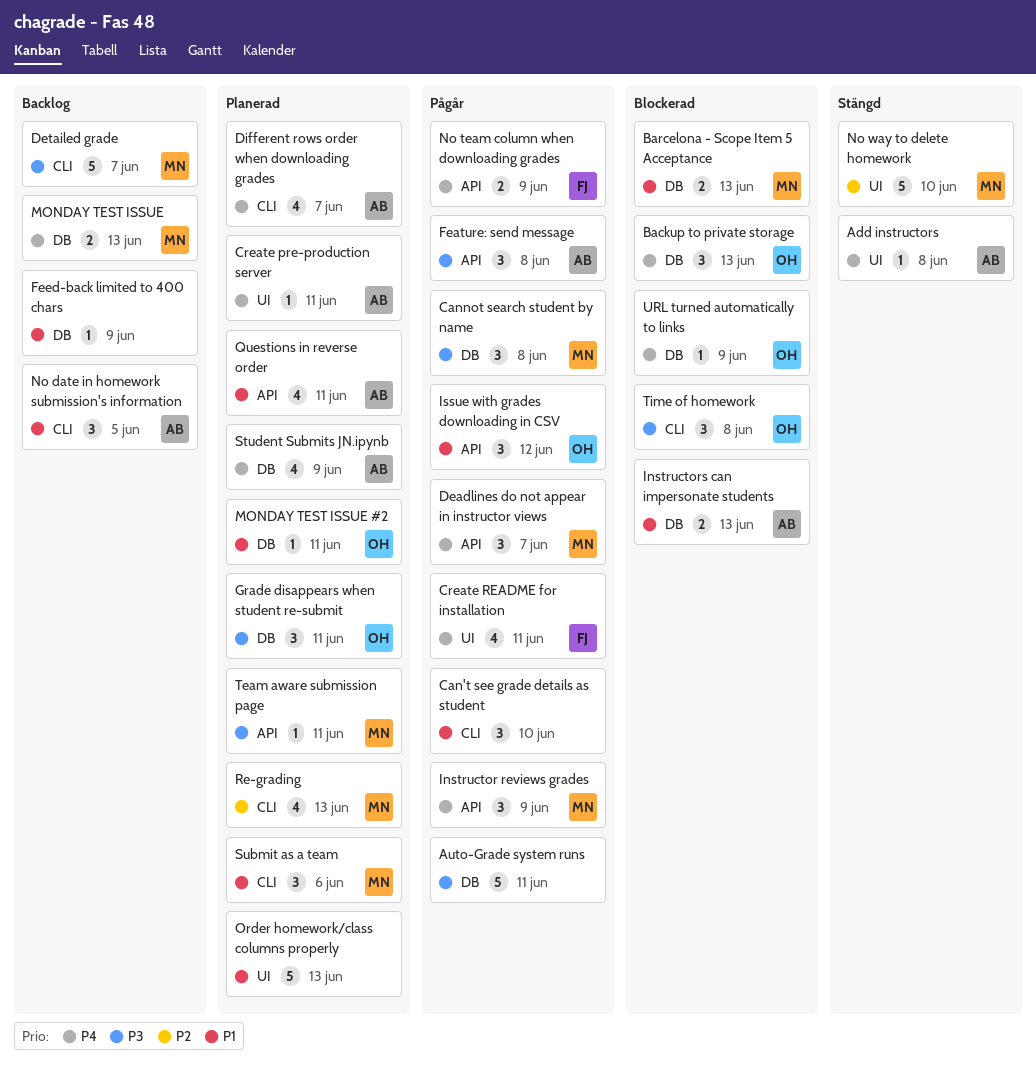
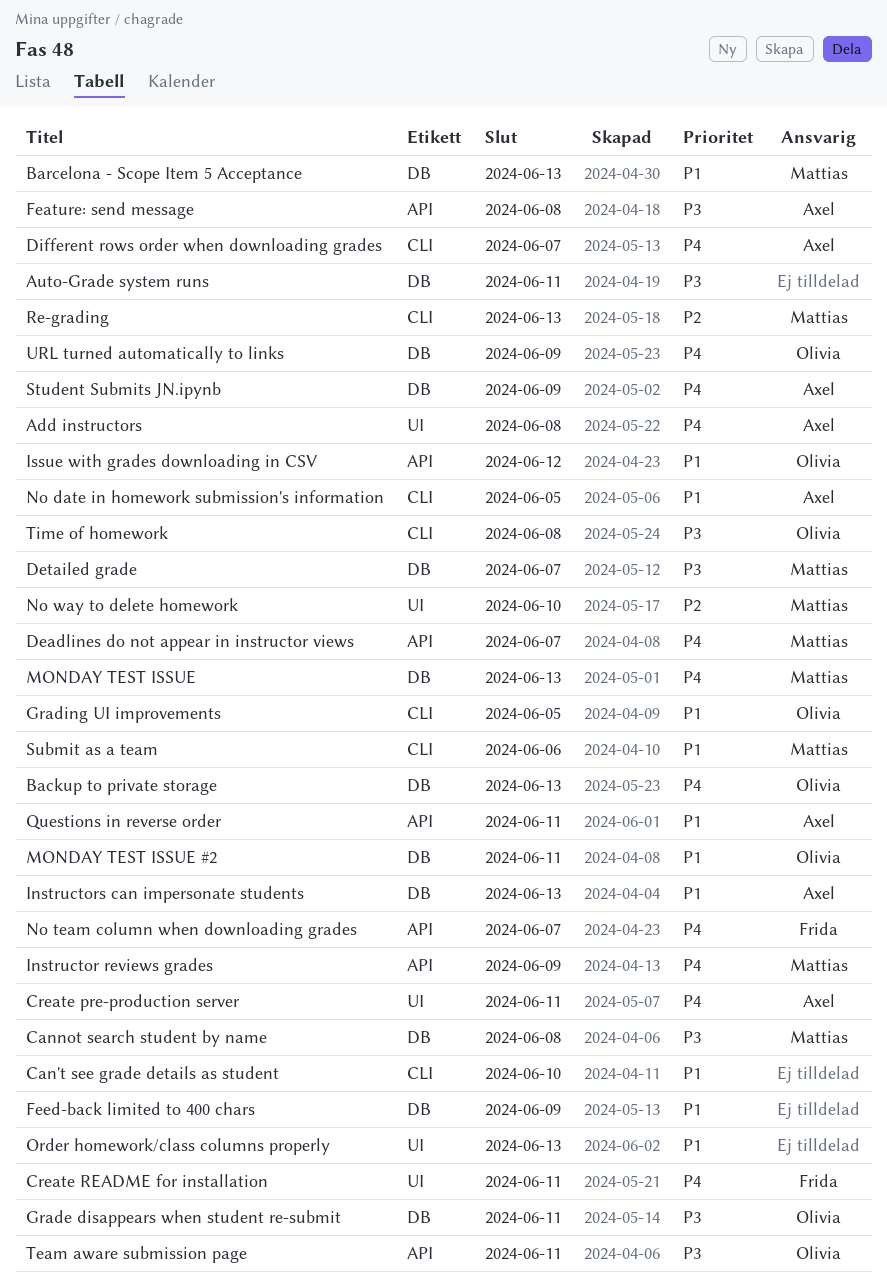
Detailed grade, label: CLI -> DB
Grading UI improvements: none -> present
No team column when downloading grades, due: Jun 9 -> Jun 7
Team aware submission page, owner: Mattias -> Olivia

